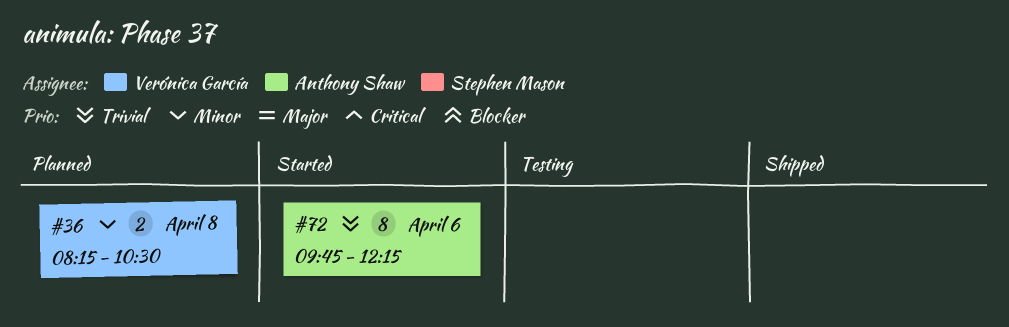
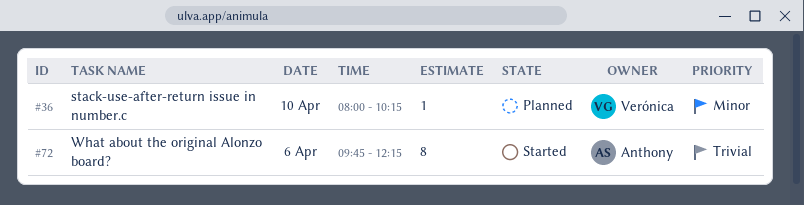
#36, estimate: 2 -> 1
#36, day: Apr 8 -> Apr 10
#36, begins: 08:15 -> 08:00
#36, ends: 10:30 -> 10:15

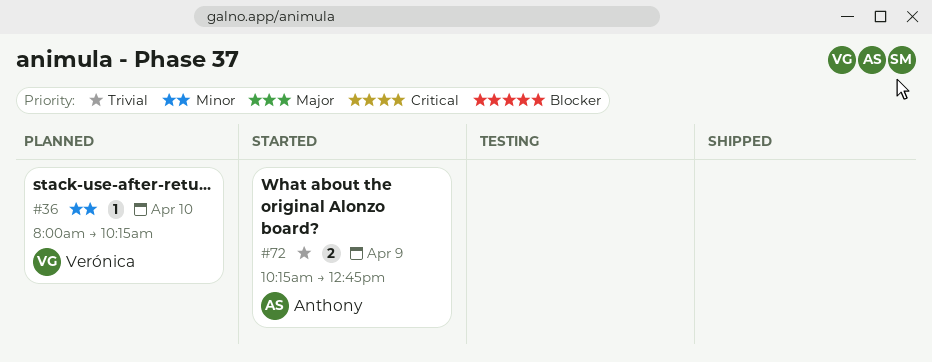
#72, estimate: 8 -> 2
#72, day: Apr 6 -> Apr 9
#72, begins: 09:45 -> 10:15
#72, ends: 12:15 -> 12:45

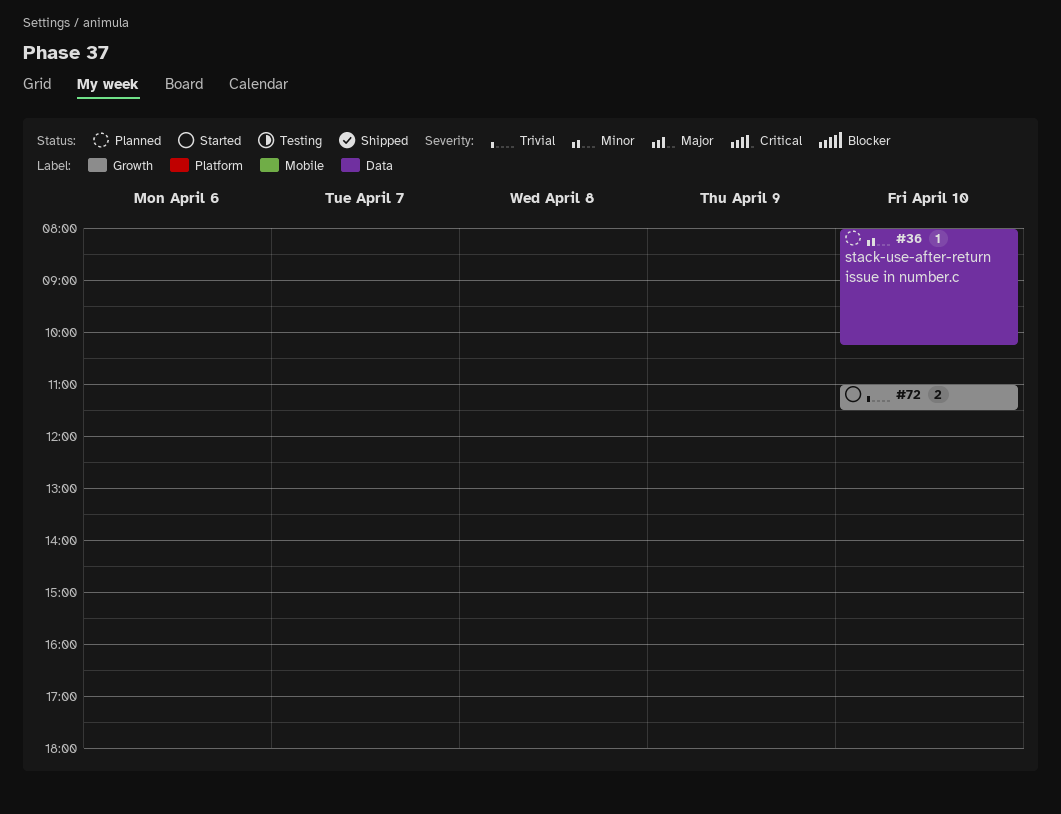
#72, day: Apr 9 -> Apr 10
#72, begins: 10:15 -> 11:00
#72, ends: 12:45 -> 11:30

